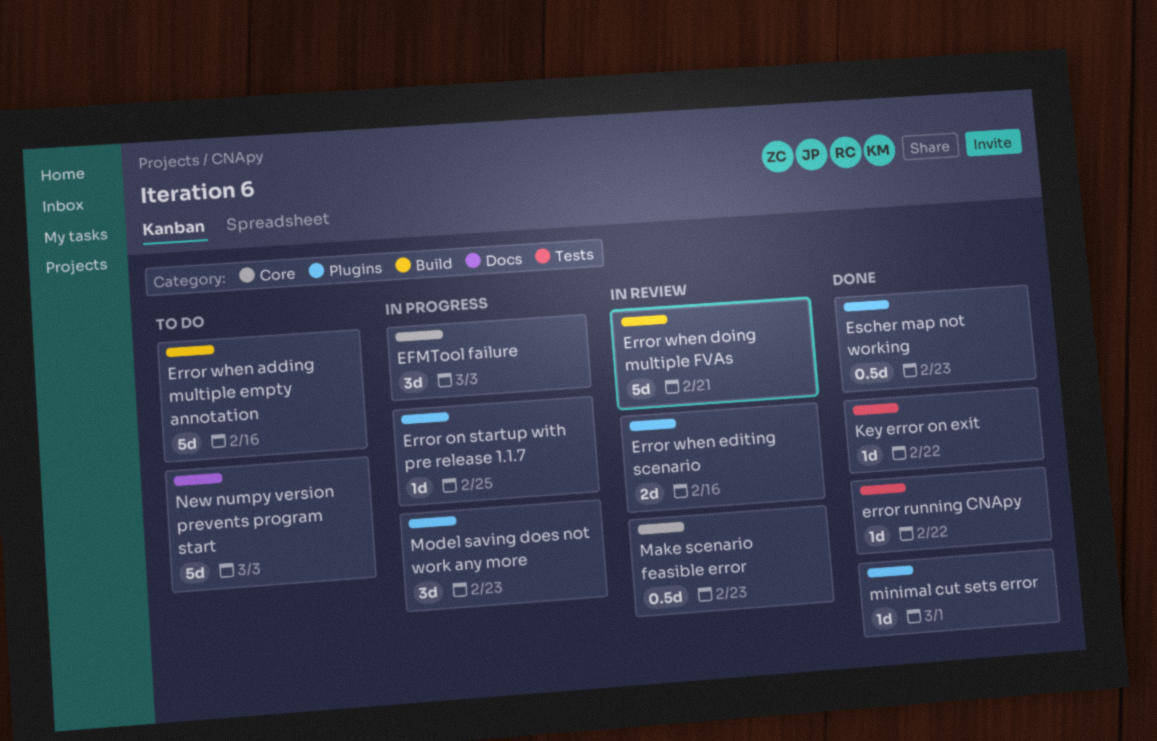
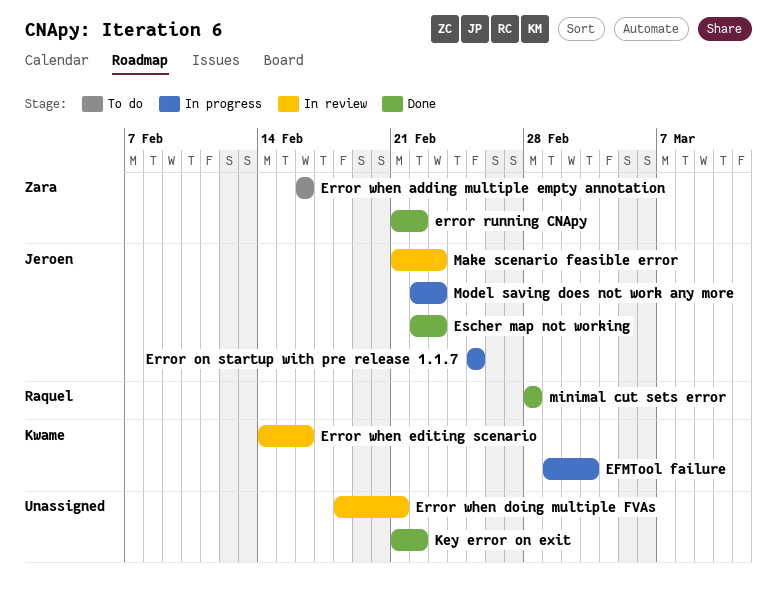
minimal cut sets error, due: Mar 1 -> Feb 28
New numpy version prevents program start: present -> none

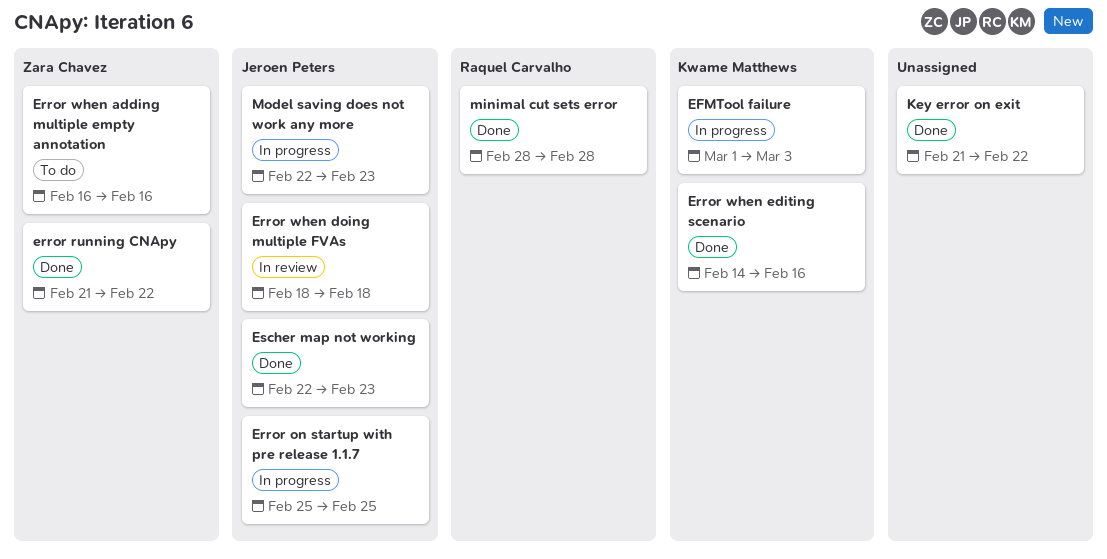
Error when doing multiple FVAs, owner: none -> Jeroen Peters
Error when doing multiple FVAs, due: Feb 21 -> Feb 18
Error when editing scenario, status: In review -> Done
Make scenario feasible error: present -> none

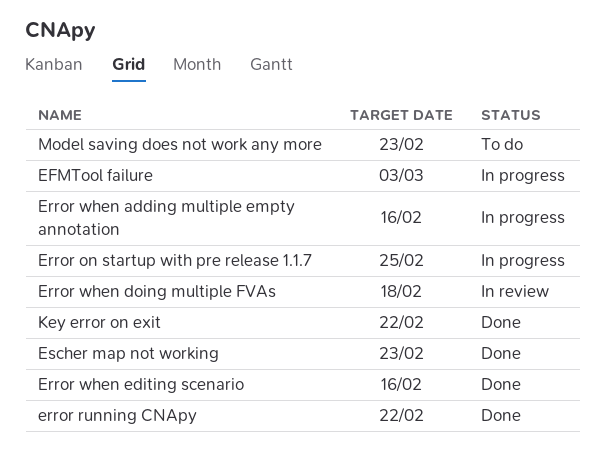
Error when adding multiple empty annotation, status: To do -> In progress
minimal cut sets error: present -> none
Model saving does not work any more, status: In progress -> To do

